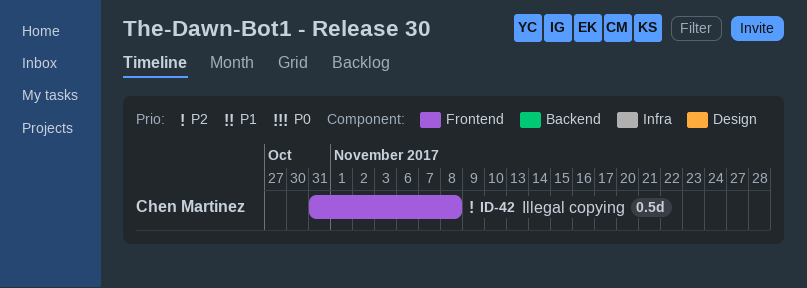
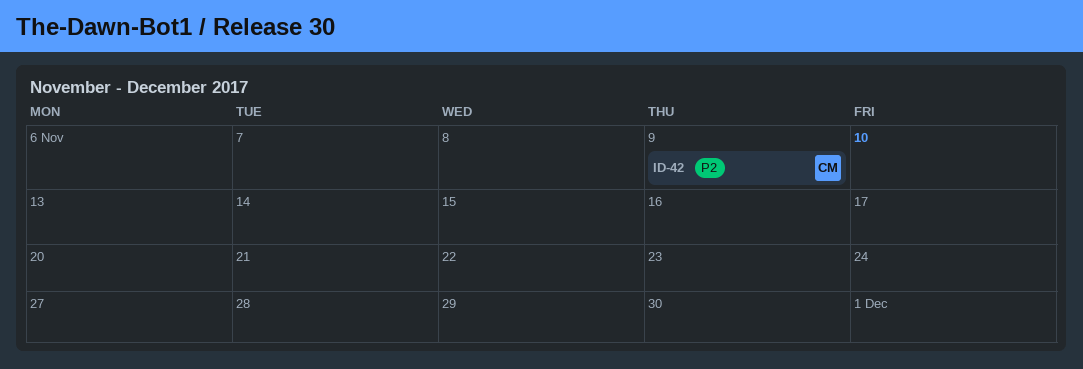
ID-42, due: Nov 8 -> Nov 9

